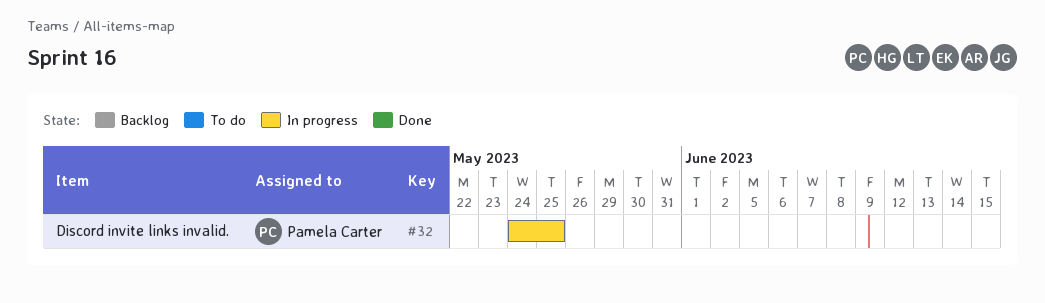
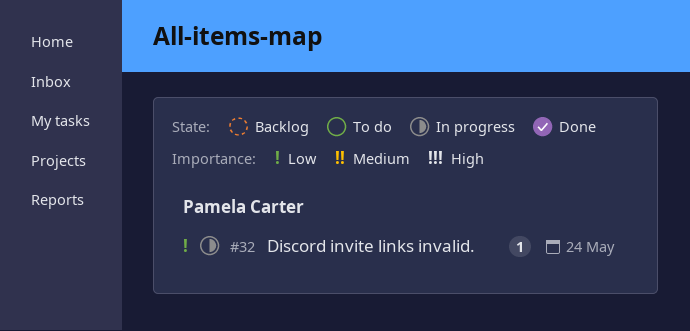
#32, due: May 25 -> May 24

